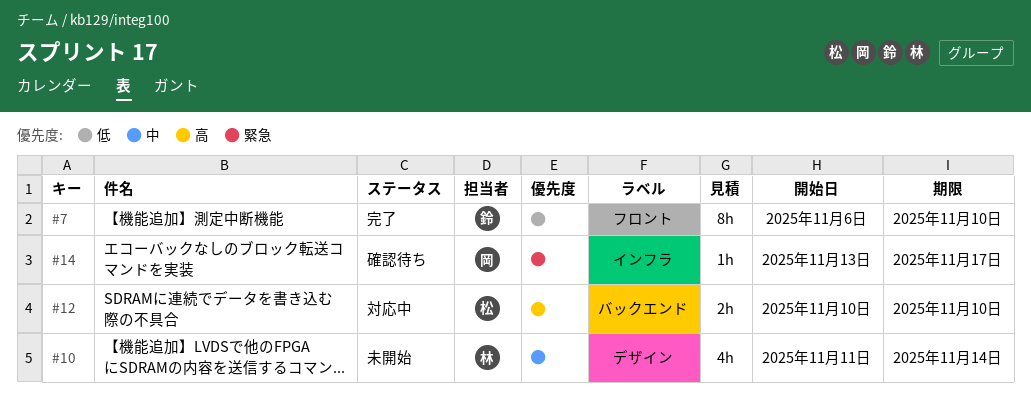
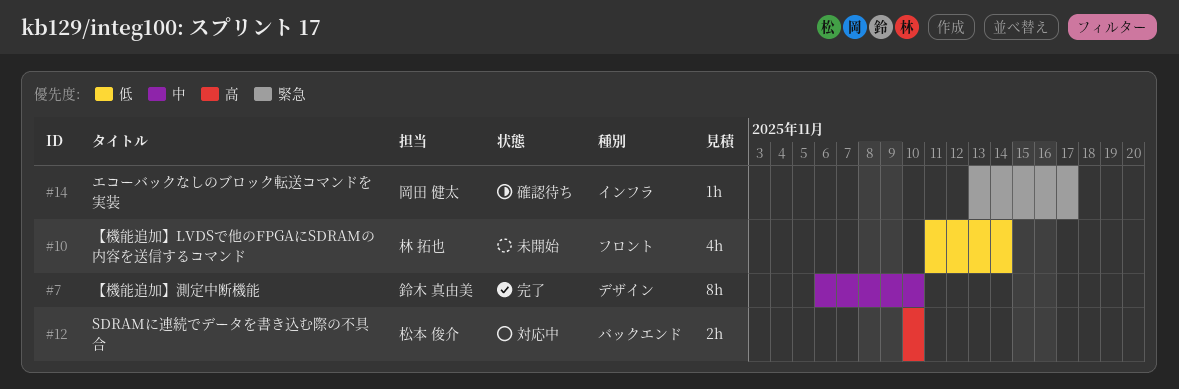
#7, priority: 低 -> 中
#7, label: フロント -> デザイン
#10, priority: 中 -> 低
#10, label: デザイン -> フロント

